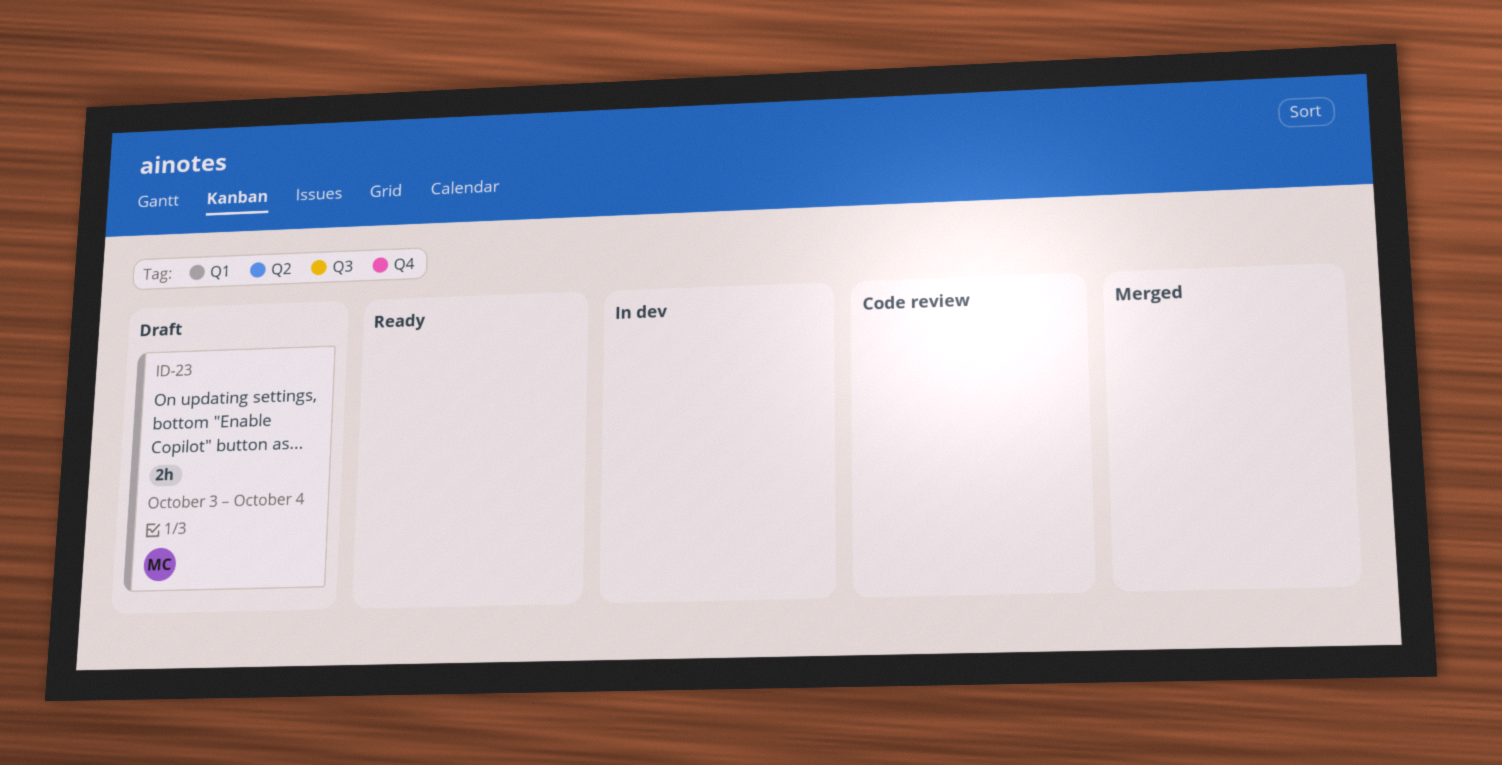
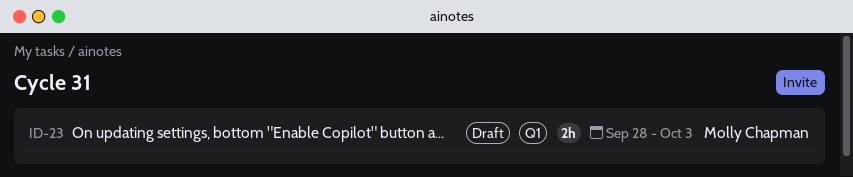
ID-23, start: Oct 3 -> Sep 28
ID-23, due: Oct 4 -> Oct 3

